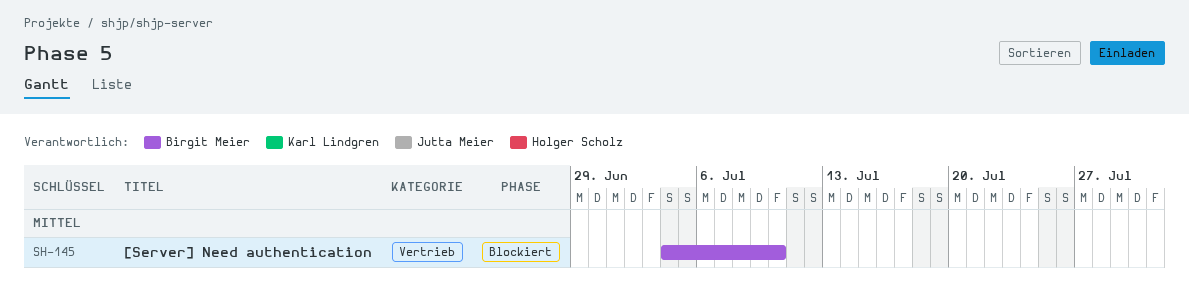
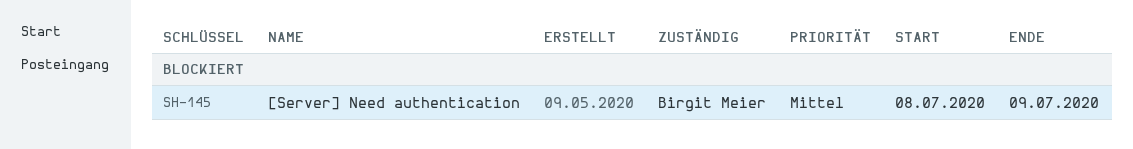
SH-145, start: Jul 4 -> Jul 8
SH-145, due: Jul 10 -> Jul 9

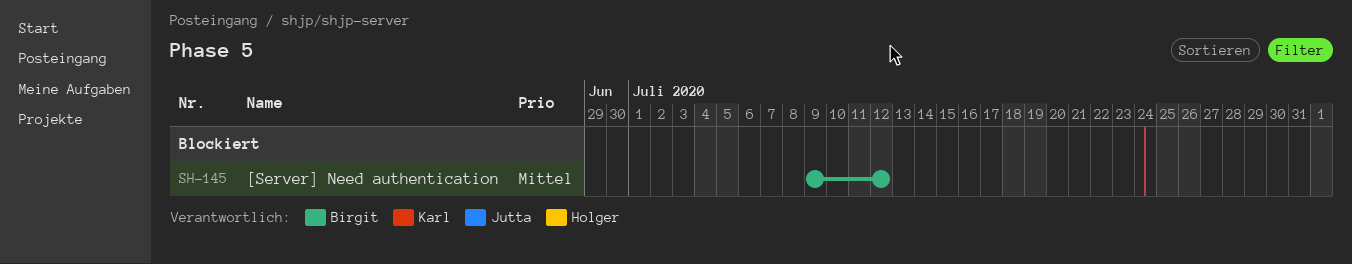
SH-145, start: Jul 8 -> Jul 9
SH-145, due: Jul 9 -> Jul 12

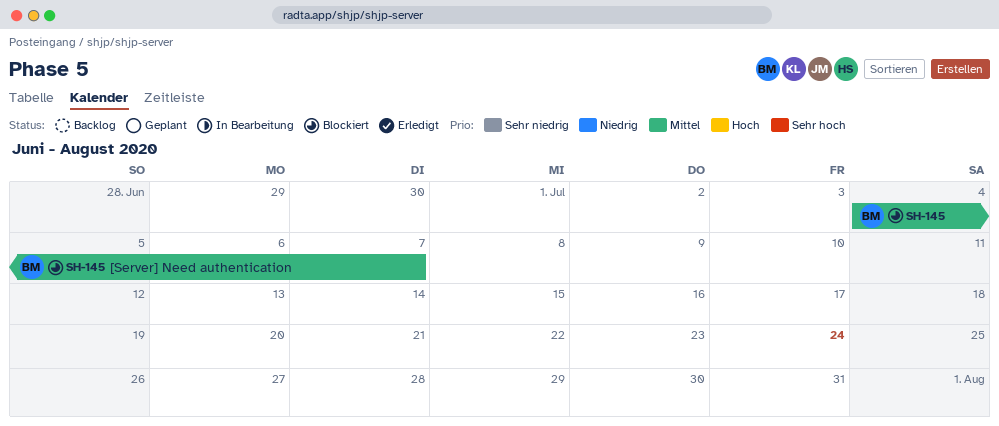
SH-145, start: Jul 9 -> Jul 4
SH-145, due: Jul 12 -> Jul 7

